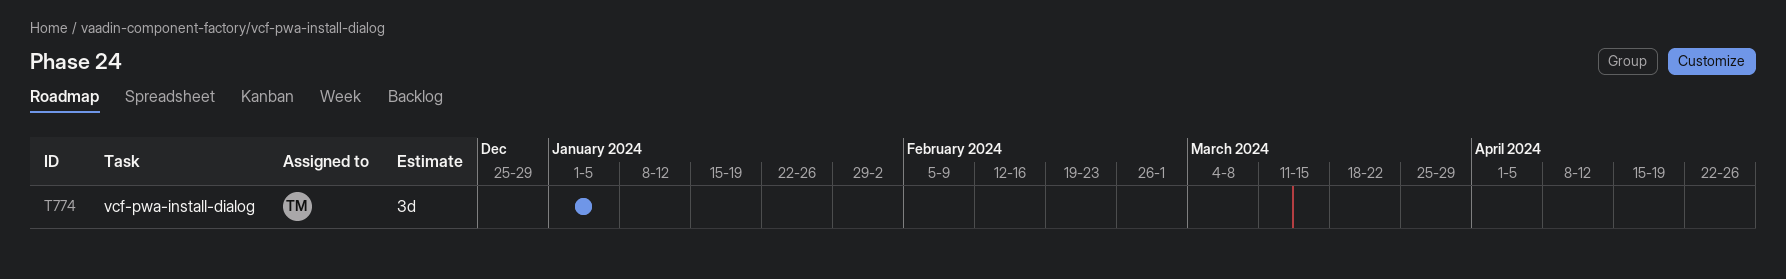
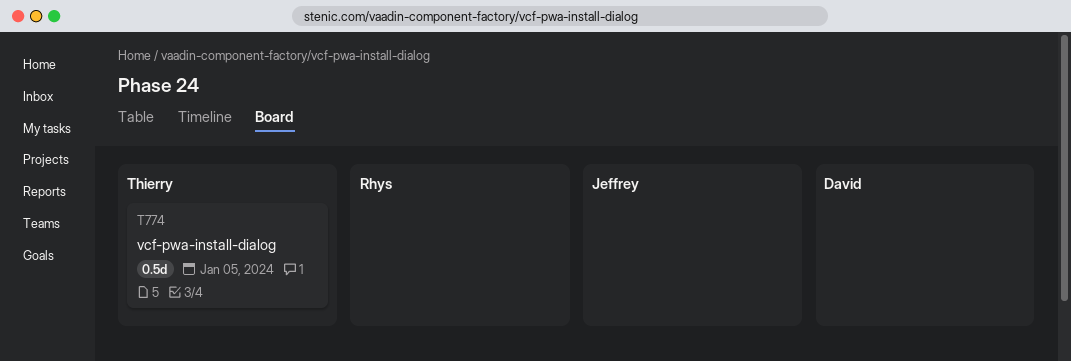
T774, estimate: 3d -> 0.5d

